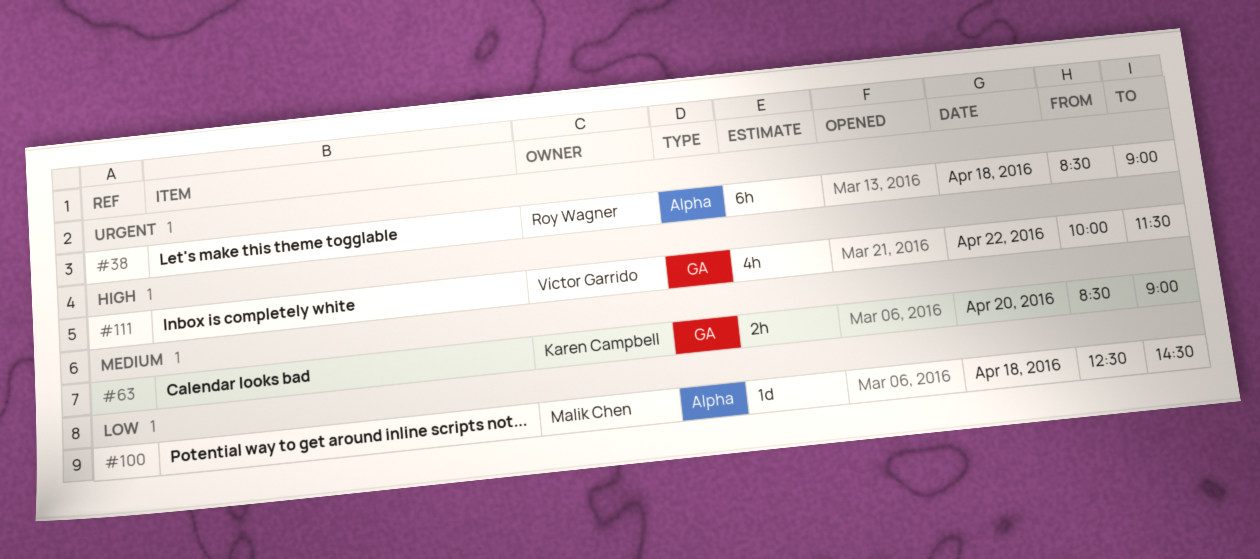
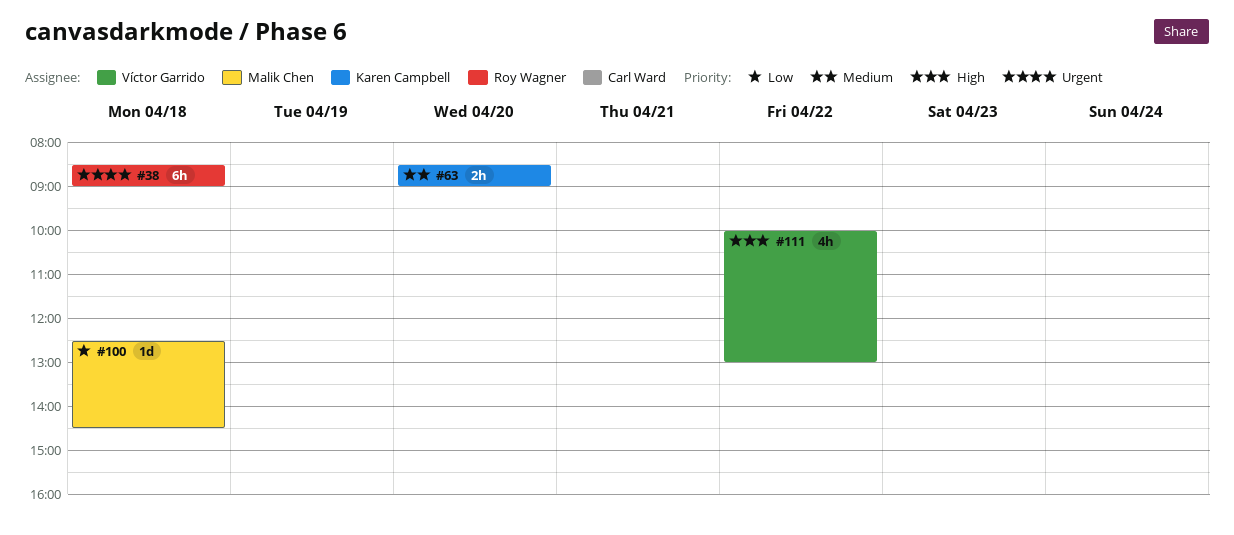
#111, ends: 11:30 -> 13:00

